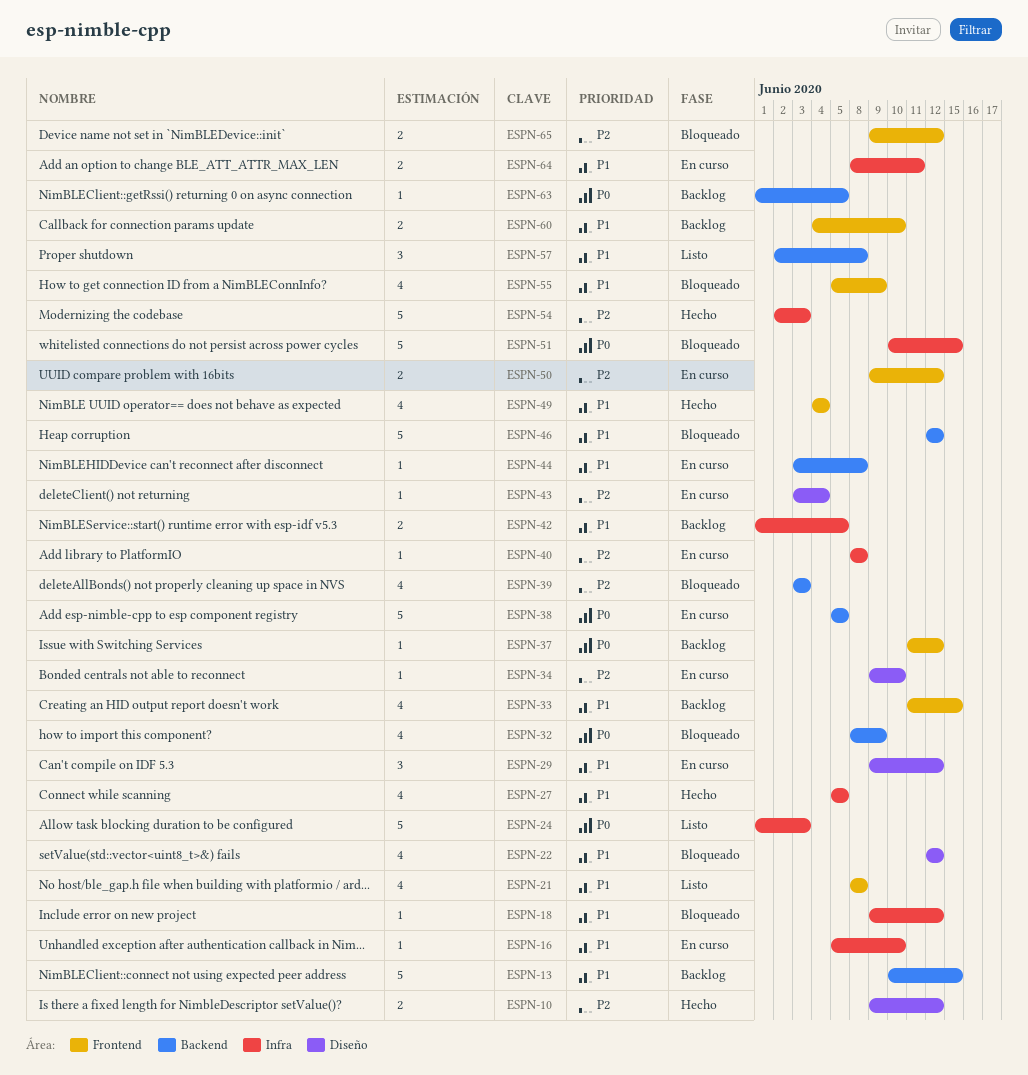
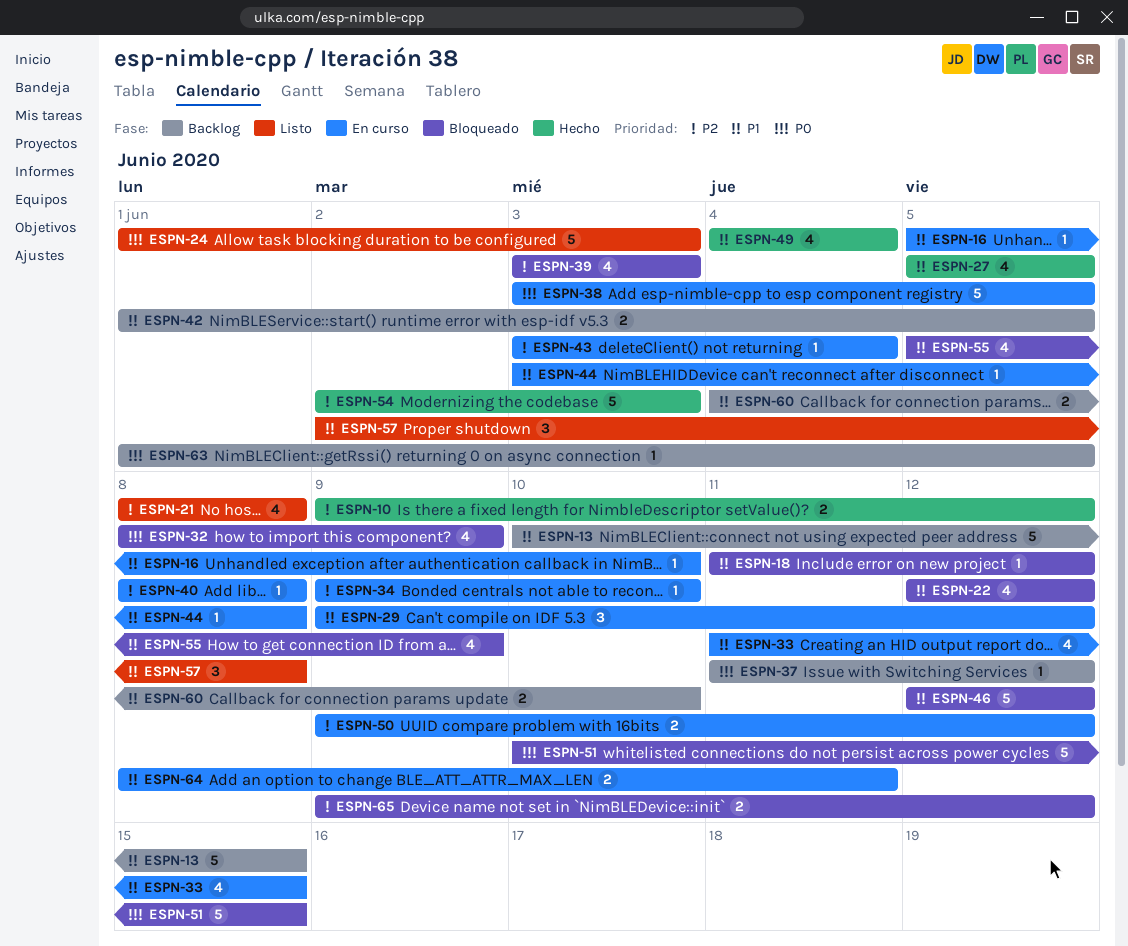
ESPN-18, start: Jun 9 -> Jun 11
ESPN-21, priority: P1 -> P2
ESPN-33, status: Backlog -> En curso
ESPN-38, start: Jun 5 -> Jun 3

